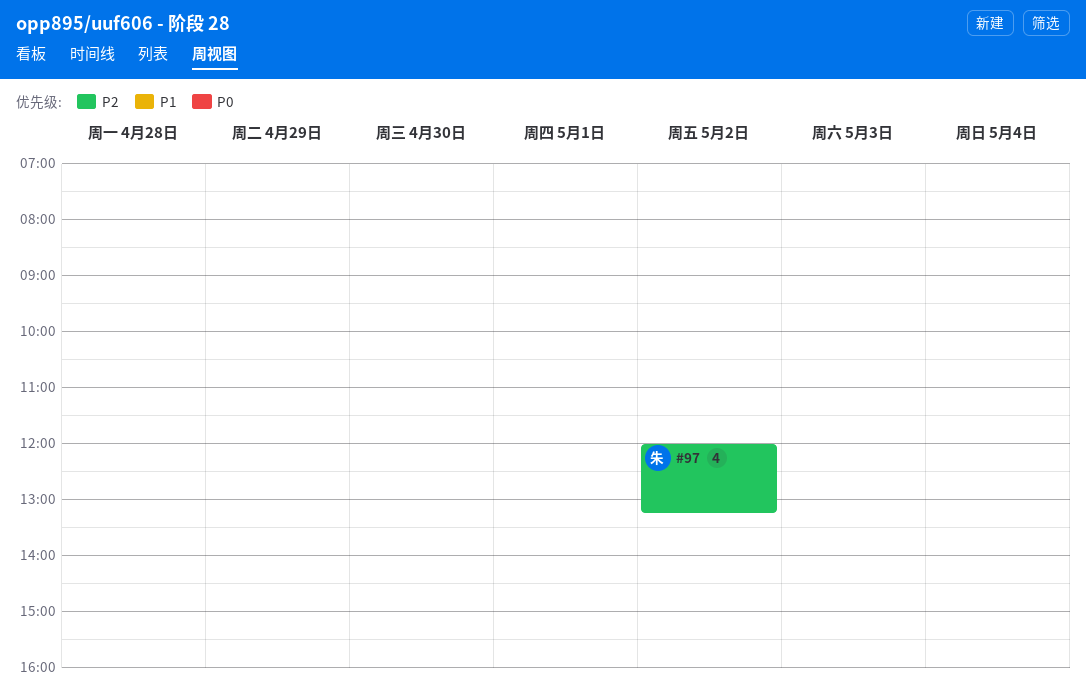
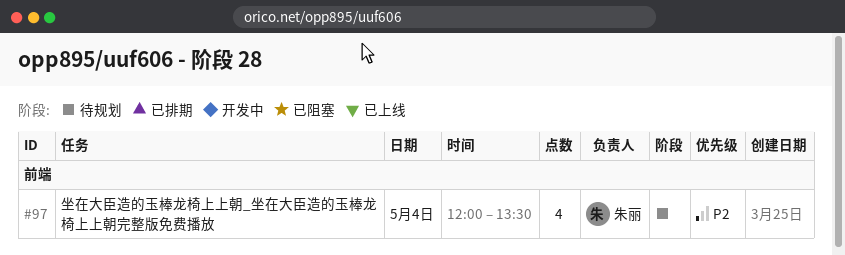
#97, day: May 2 -> May 4
#97, ends: 13:15 -> 13:30

